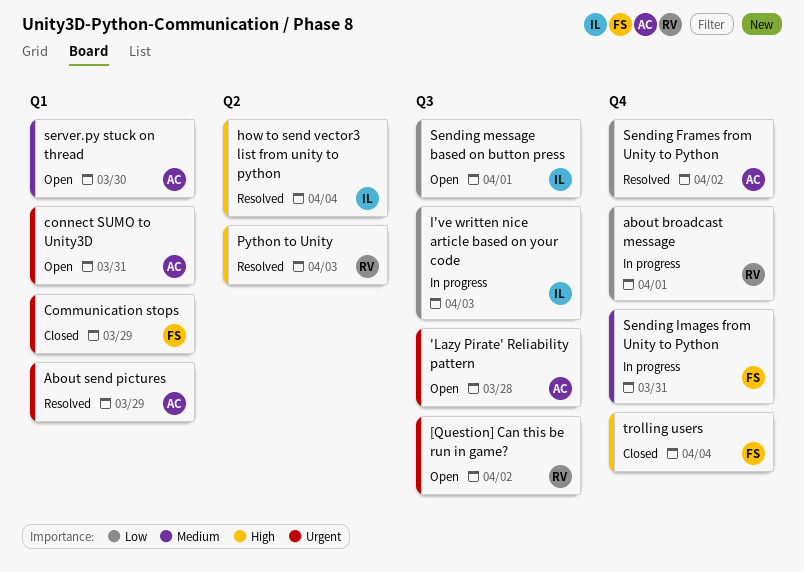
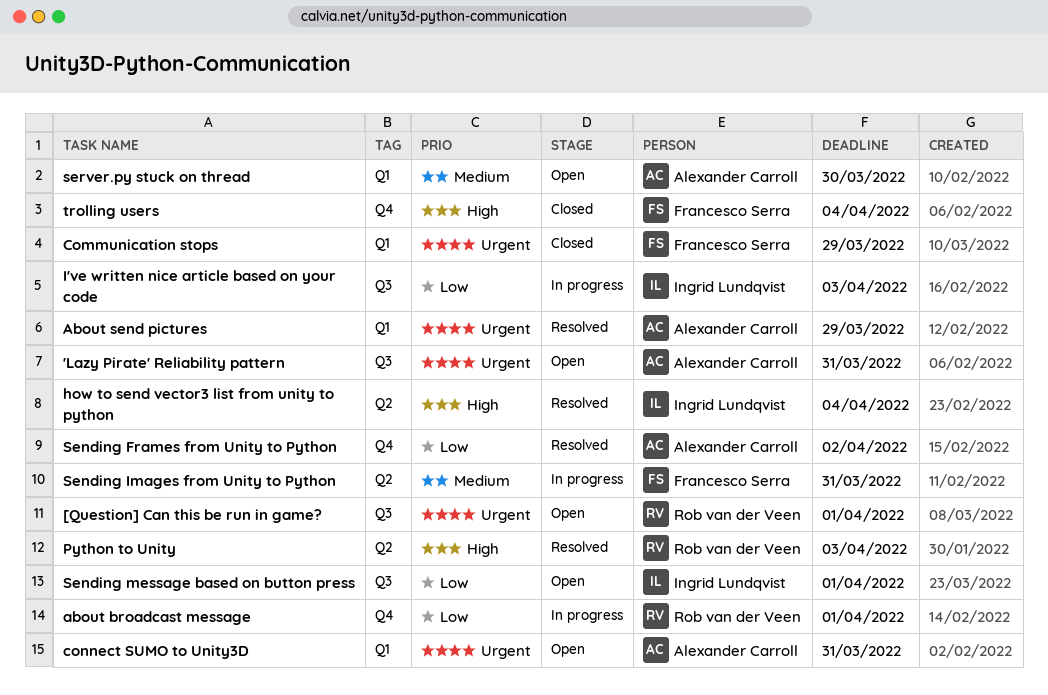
'Lazy Pirate' Reliability pattern, due: Mar 28 -> Mar 31
[Question] Can this be run in game?, due: Apr 2 -> Apr 1
Sending Images from Unity to Python, label: Q4 -> Q2

